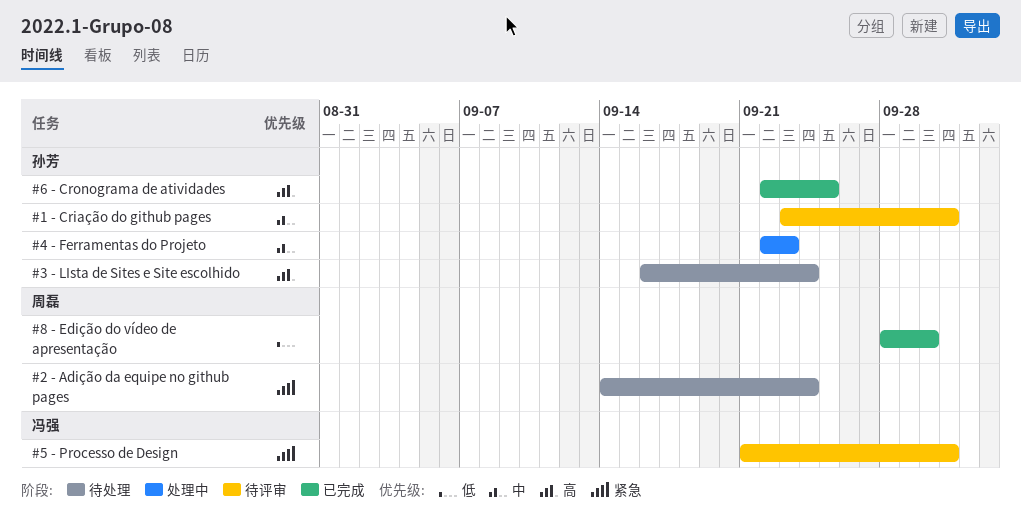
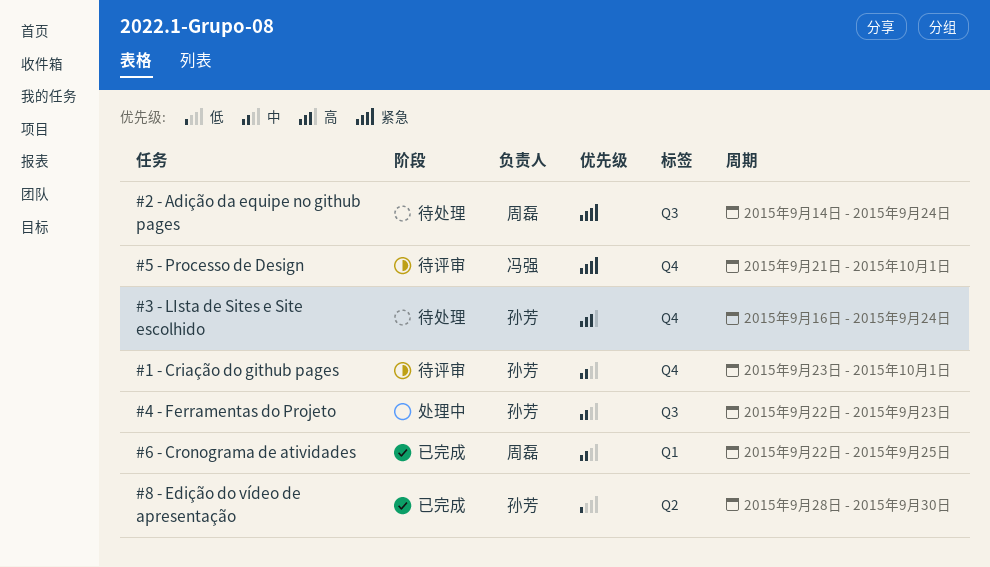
#6 - Cronograma de atividades, owner: 孙芳 -> 周磊
#6 - Cronograma de atividades, priority: 高 -> 中
#8 - Edição do vídeo de apresentação, owner: 周磊 -> 孙芳

